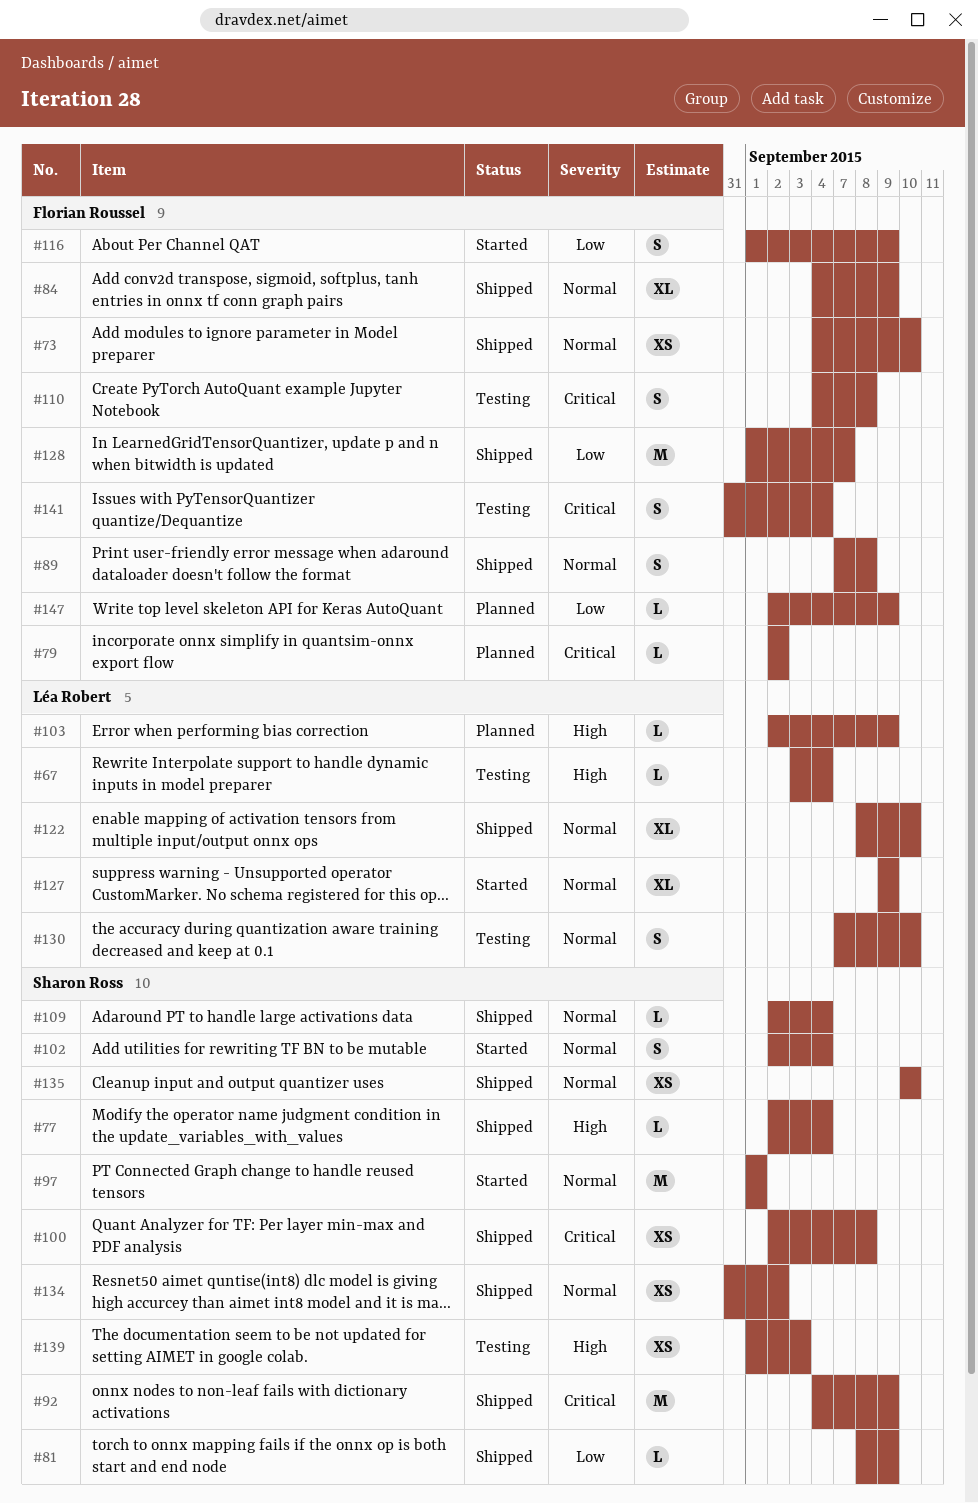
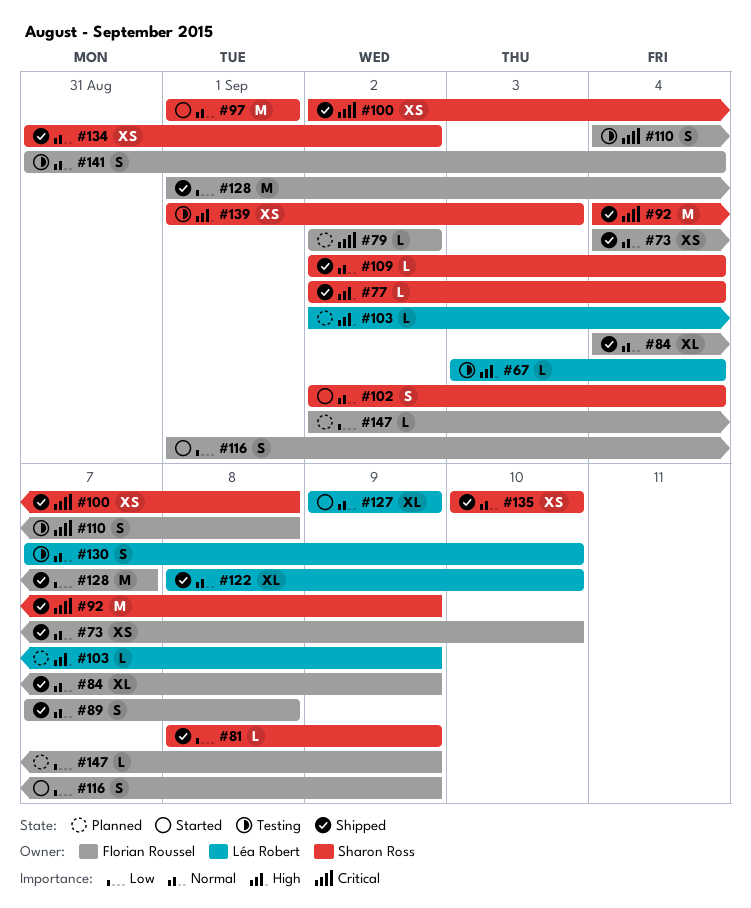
#141, priority: Critical -> Normal

